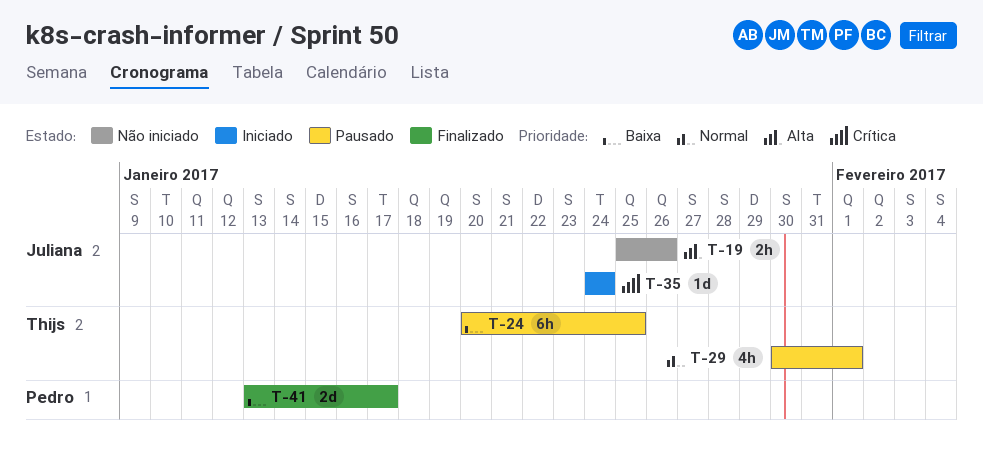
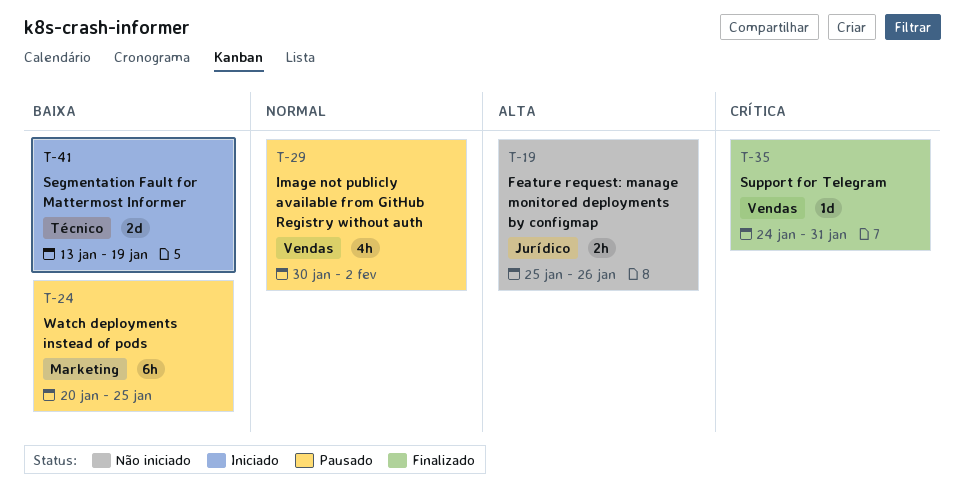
T-29, due: Feb 1 -> Feb 2
T-35, status: Iniciado -> Finalizado
T-35, due: Jan 24 -> Jan 31
T-41, status: Finalizado -> Iniciado
T-41, due: Jan 17 -> Jan 19

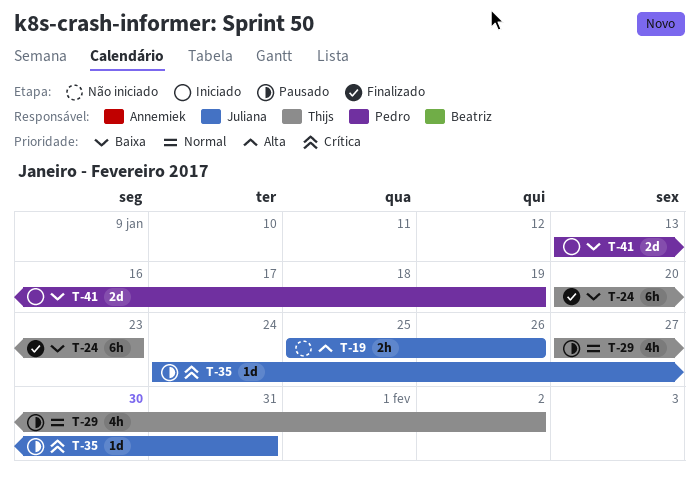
T-24, status: Pausado -> Finalizado
T-24, due: Jan 25 -> Jan 23
T-29, start: Jan 30 -> Jan 27
T-35, status: Finalizado -> Pausado

